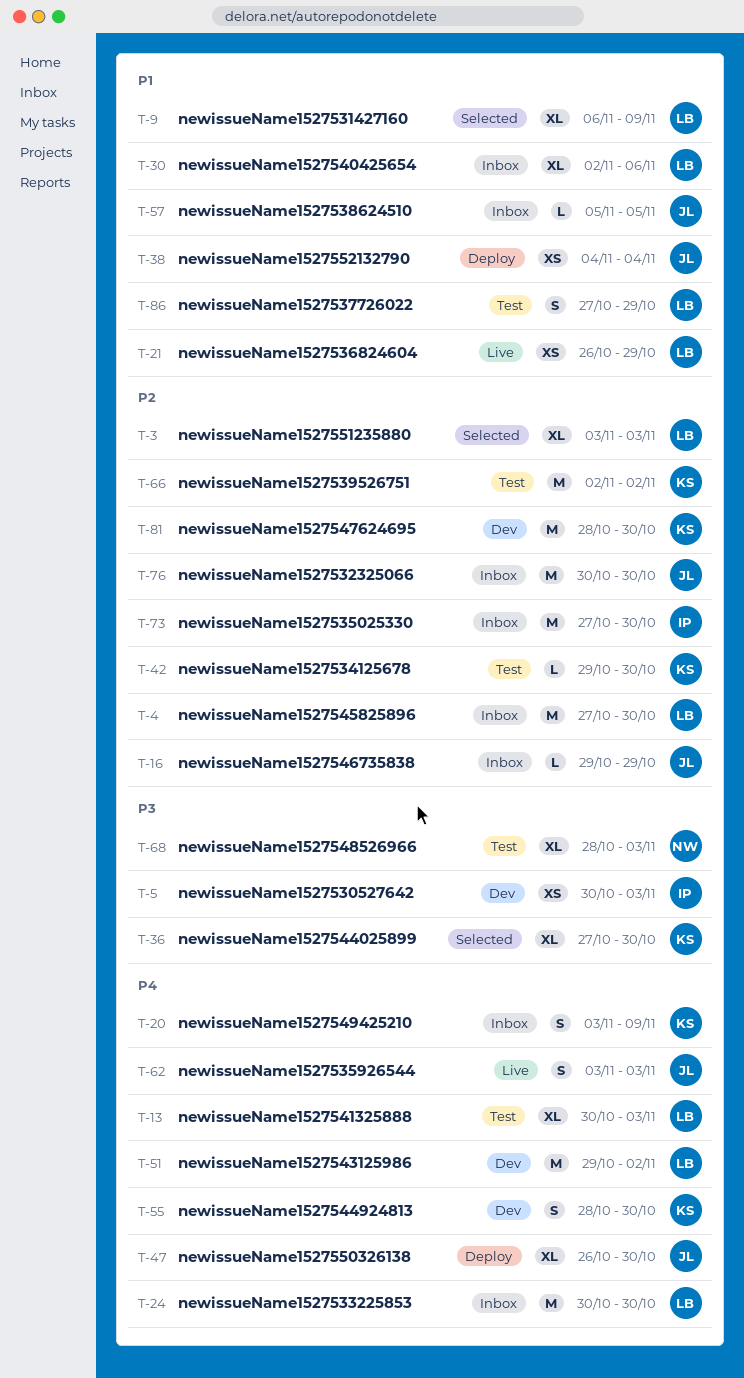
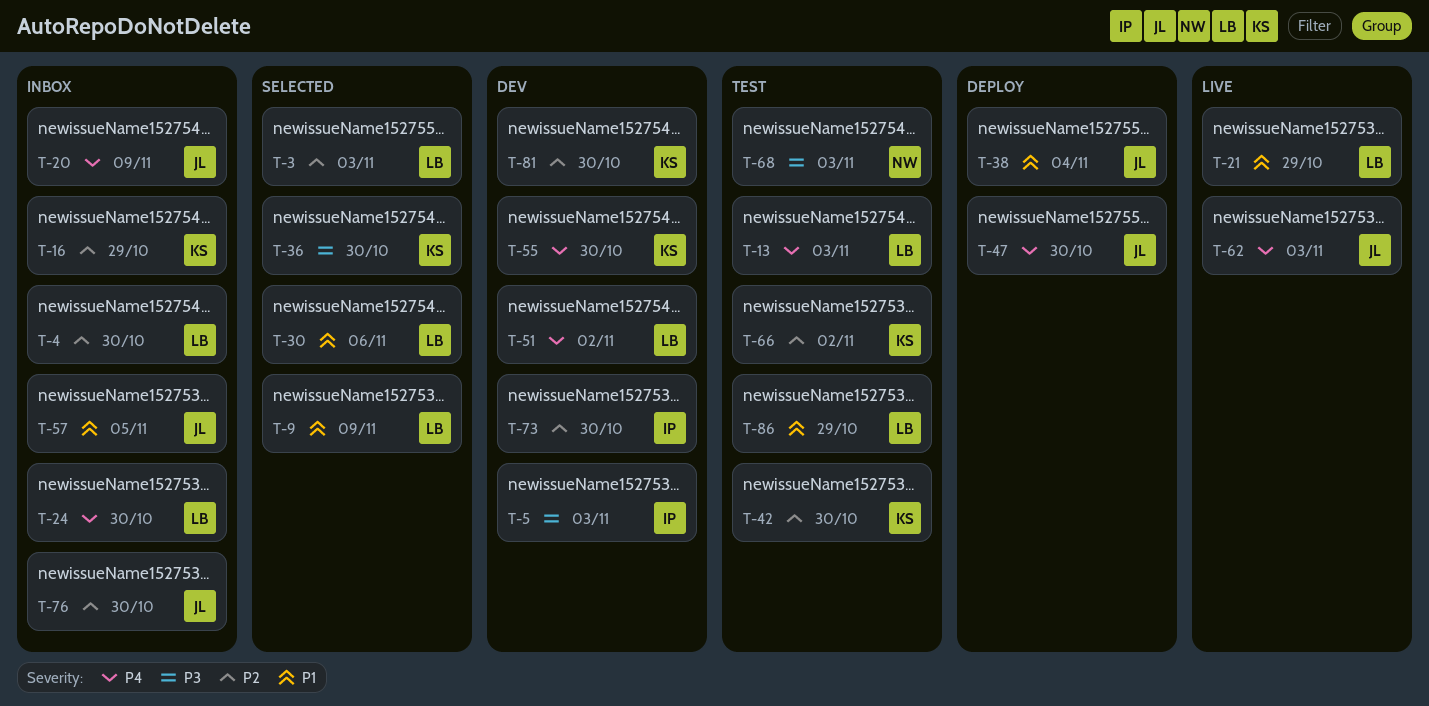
T-16, owner: JL -> KS
T-20, owner: KS -> JL
T-30, status: Inbox -> Selected
T-73, status: Inbox -> Dev

